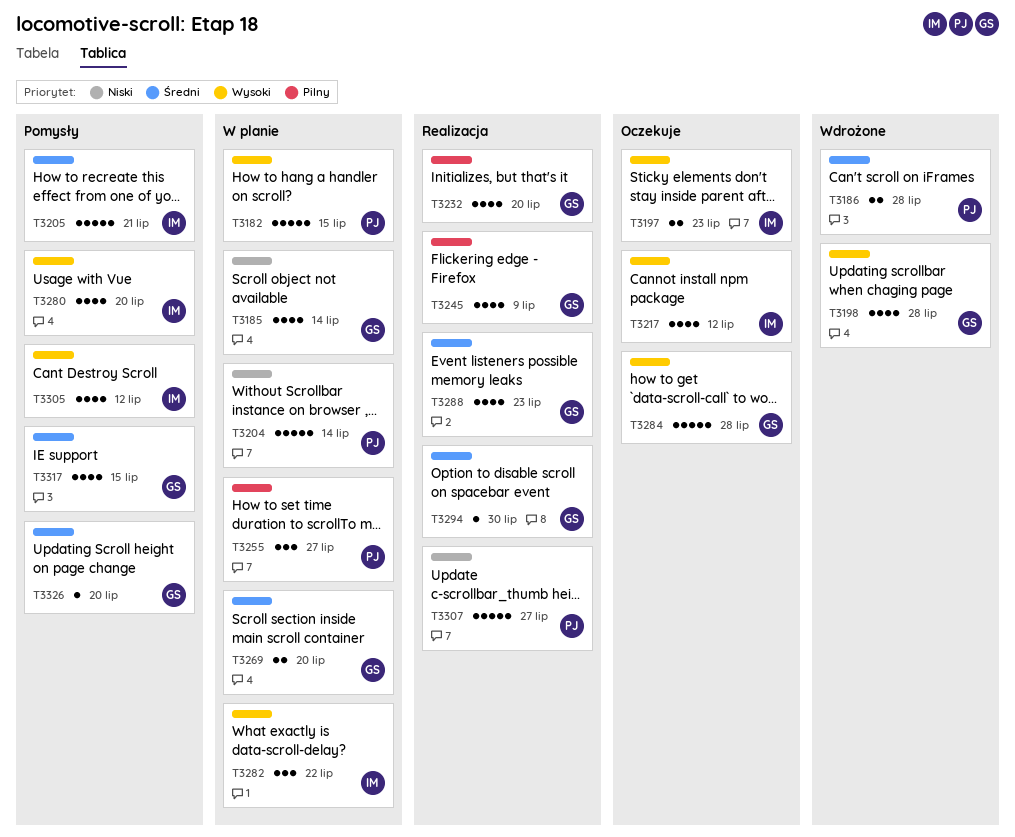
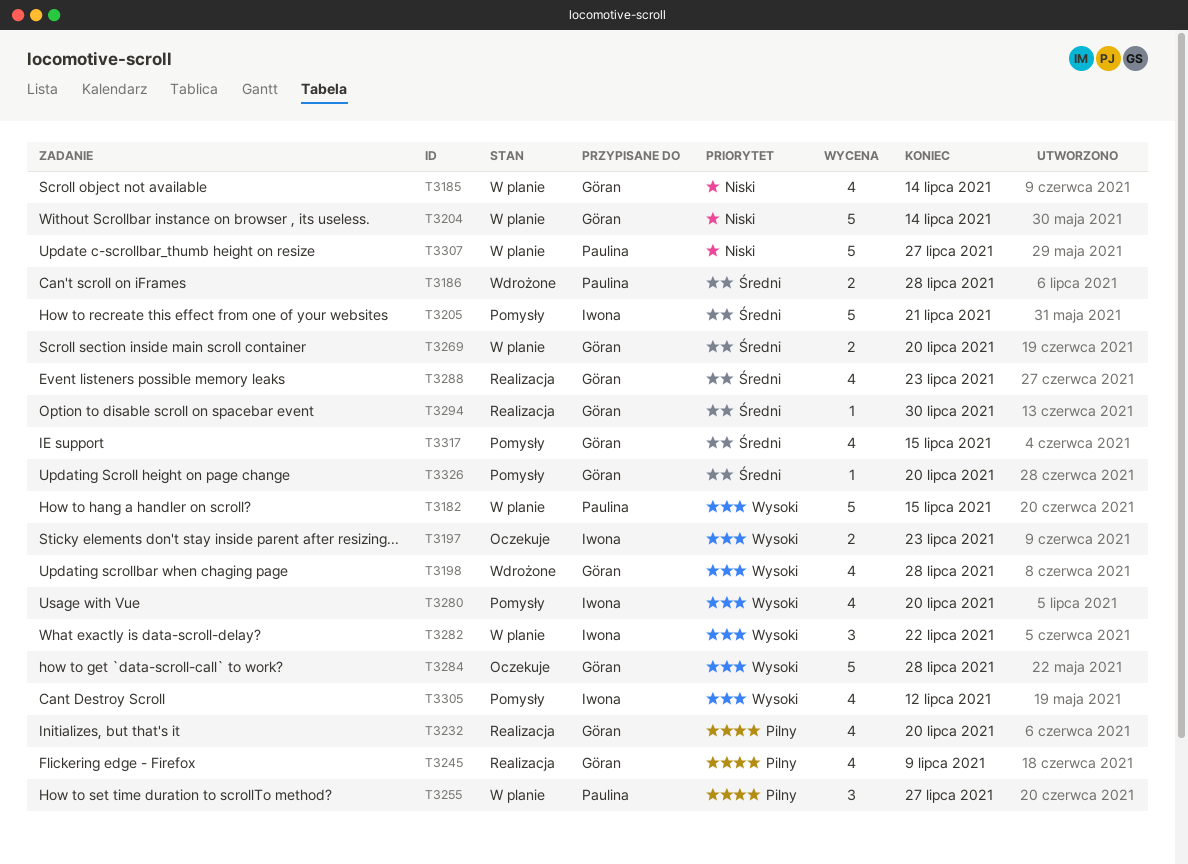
T3204, owner: Paulina -> Göran
T3217: present -> none
T3307, status: Realizacja -> W planie

